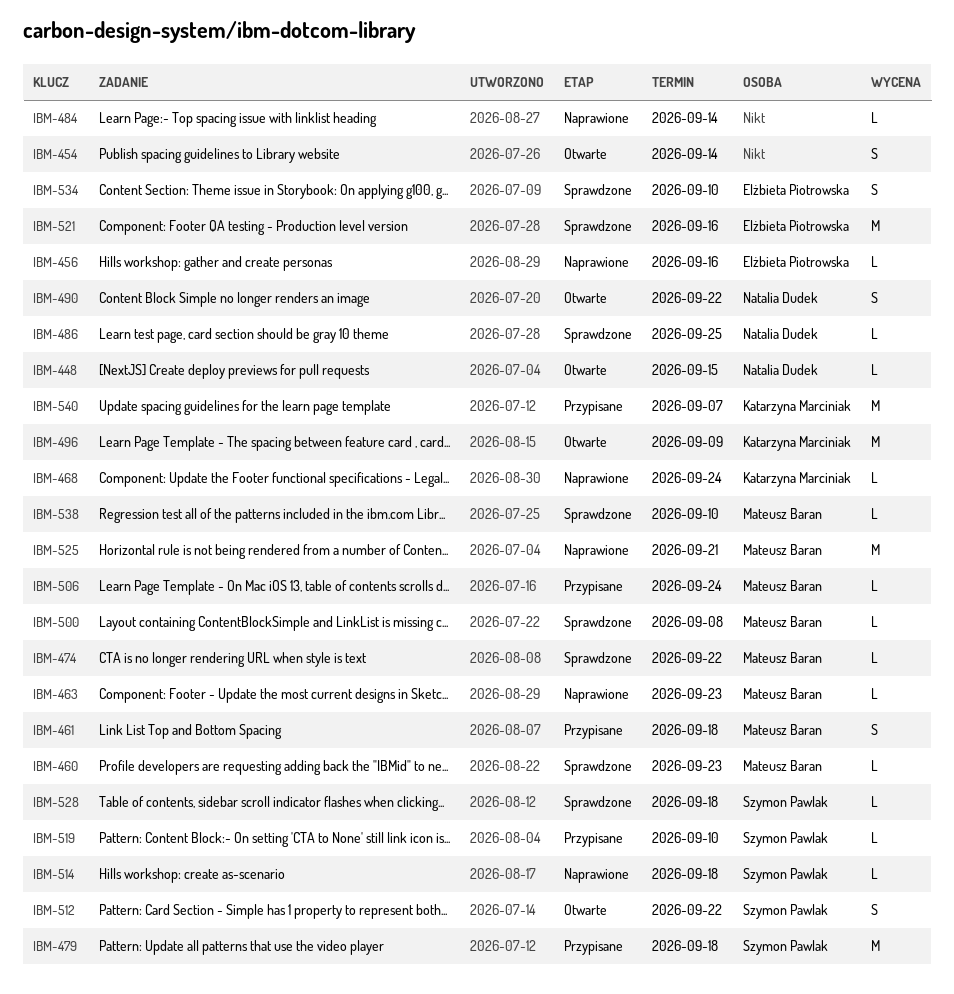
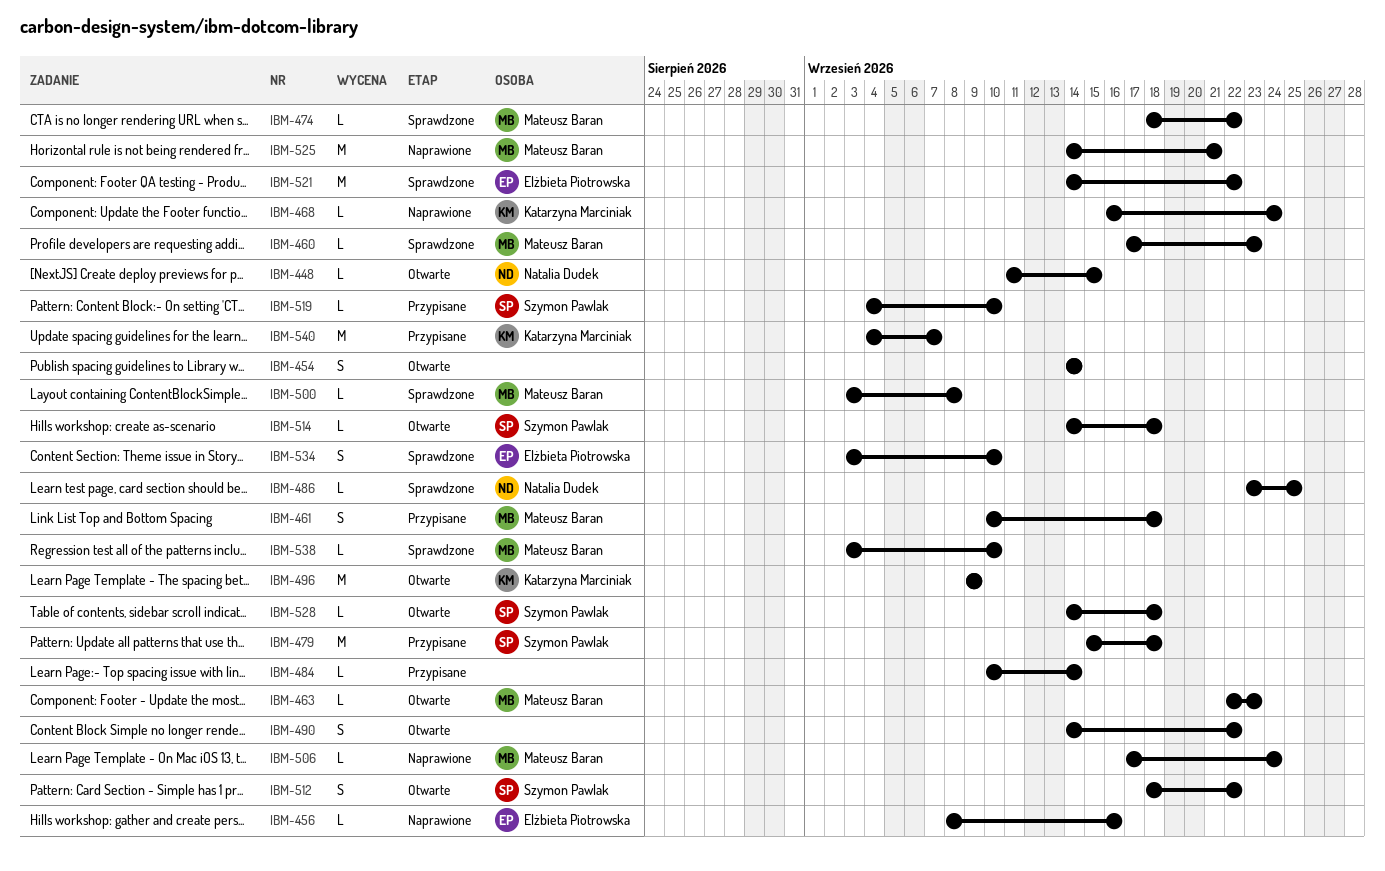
IBM-463, status: Naprawione -> Otwarte
IBM-484, status: Naprawione -> Przypisane
IBM-490, owner: Natalia Dudek -> none
IBM-506, status: Przypisane -> Naprawione
IBM-514, status: Naprawione -> Otwarte
IBM-521, due: Sep 16 -> Sep 22
IBM-528, status: Sprawdzone -> Otwarte

